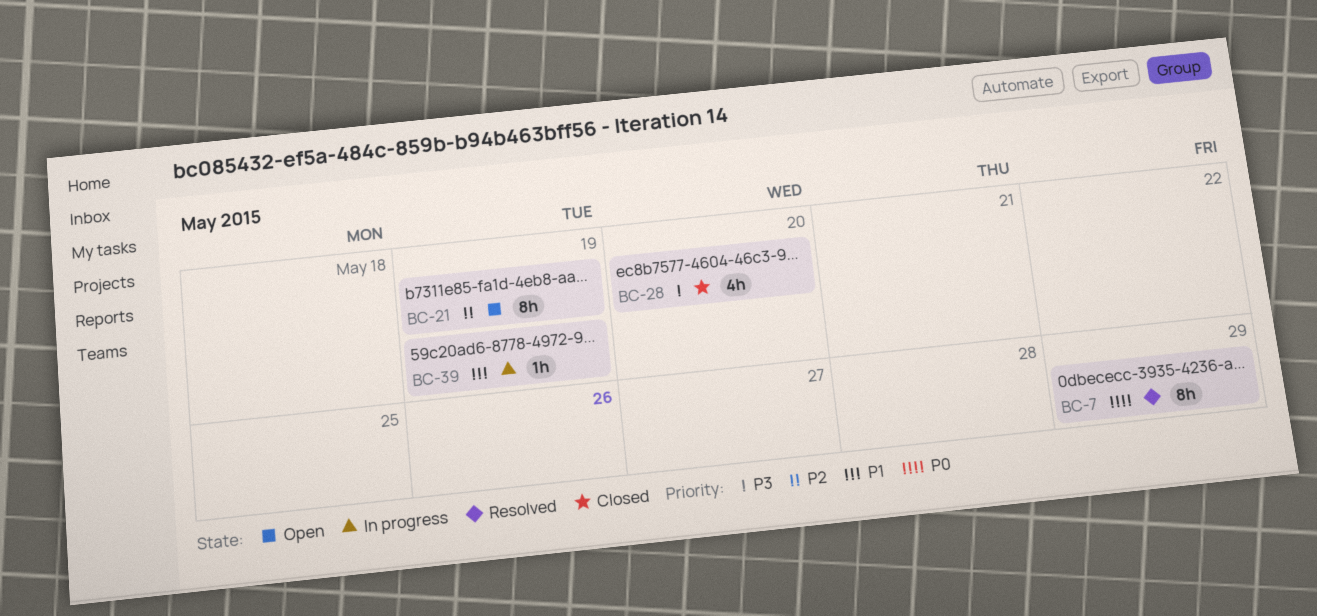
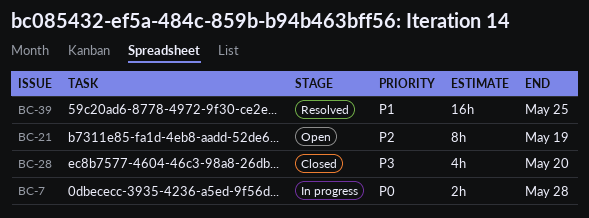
BC-7, status: Resolved -> In progress
BC-7, estimate: 8h -> 2h
BC-7, due: May 29 -> May 28
BC-39, status: In progress -> Resolved
BC-39, estimate: 1h -> 16h
BC-39, due: May 19 -> May 25

